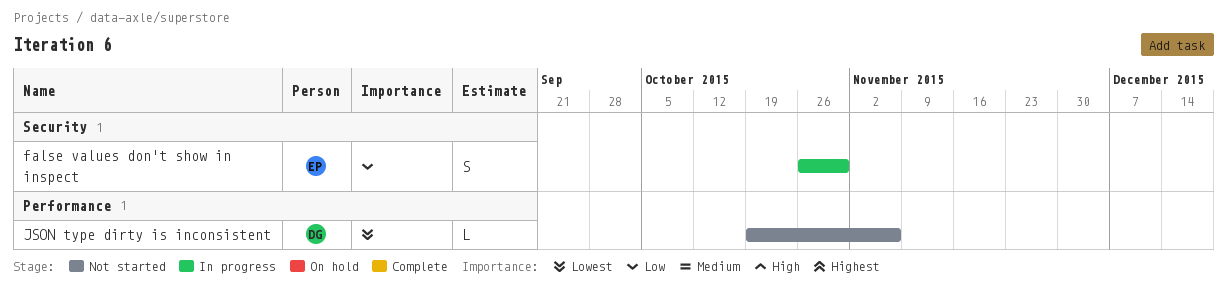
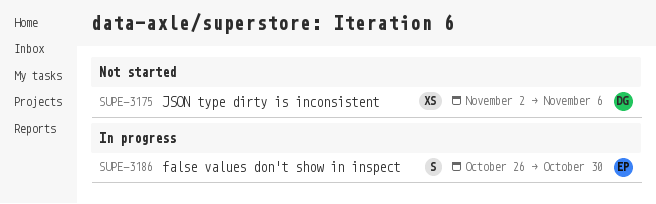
JSON type dirty is inconsistent, estimate: L -> XS
JSON type dirty is inconsistent, start: Oct 19 -> Nov 2

